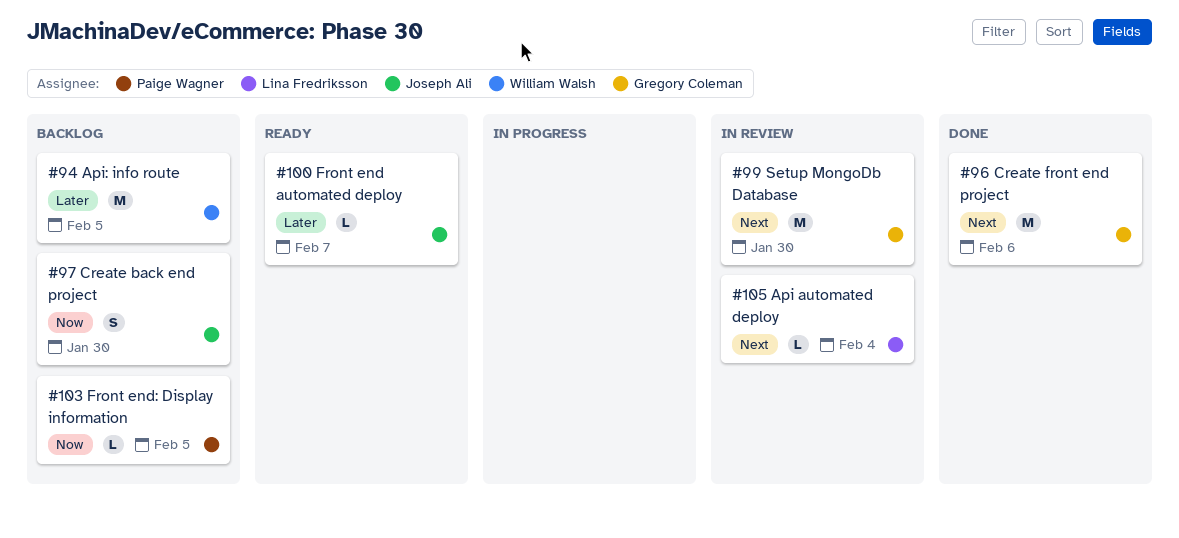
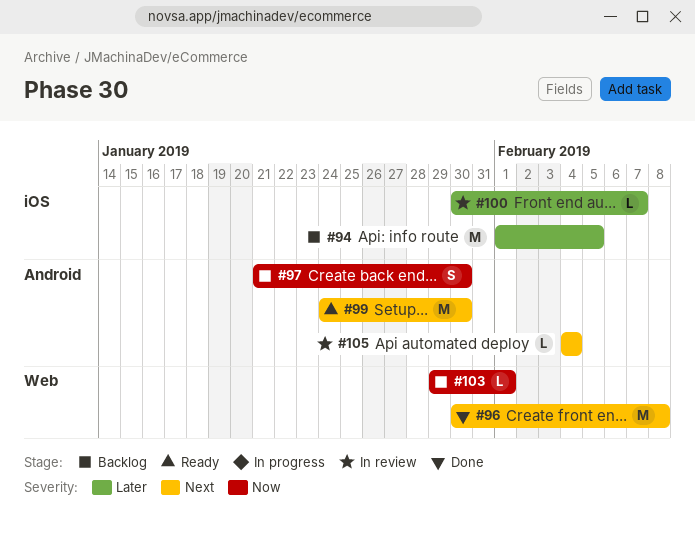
#96, due: Feb 6 -> Feb 8
#99, status: In review -> Ready
#100, status: Ready -> In review
#103, due: Feb 5 -> Feb 1

